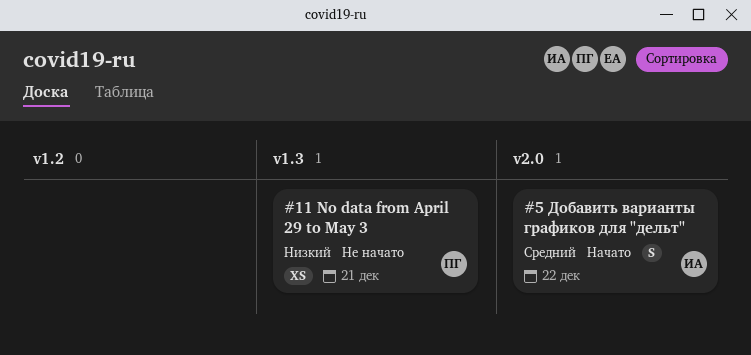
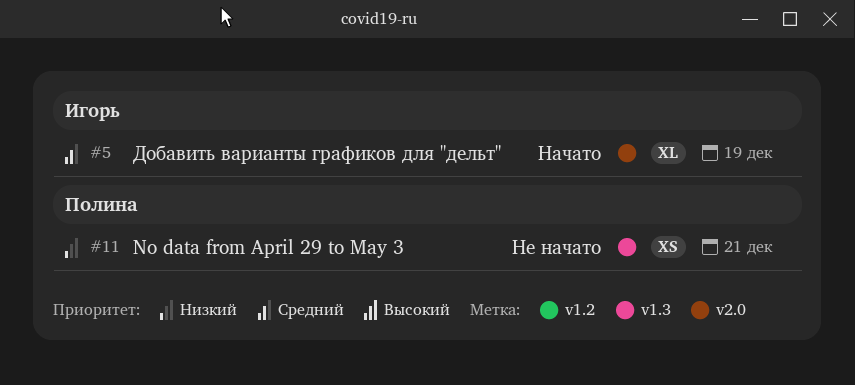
#5, estimate: S -> XL
#5, due: Dec 22 -> Dec 19

